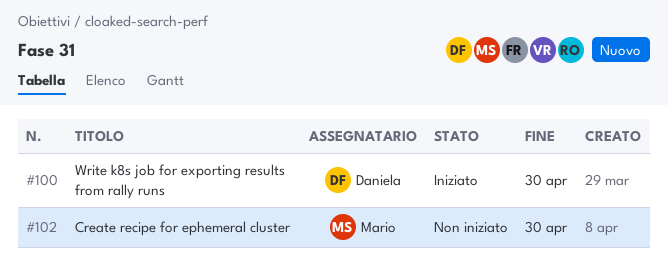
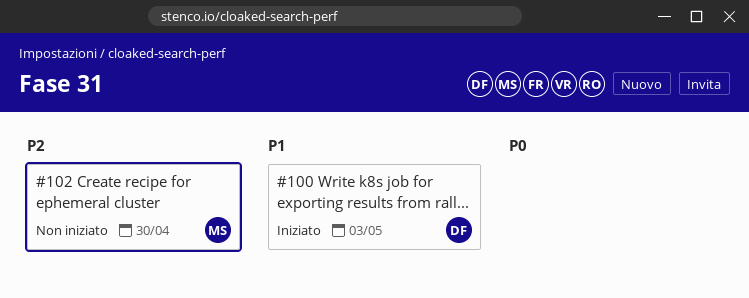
#100, due: Apr 30 -> May 3

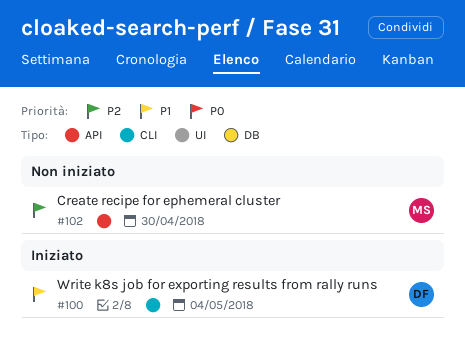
#100, due: May 3 -> May 4

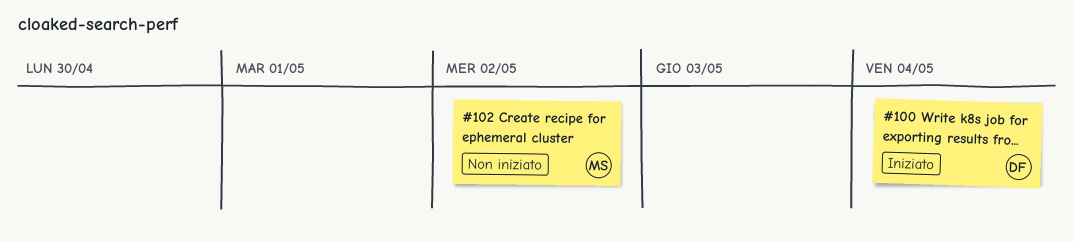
#102, due: Apr 30 -> May 2

